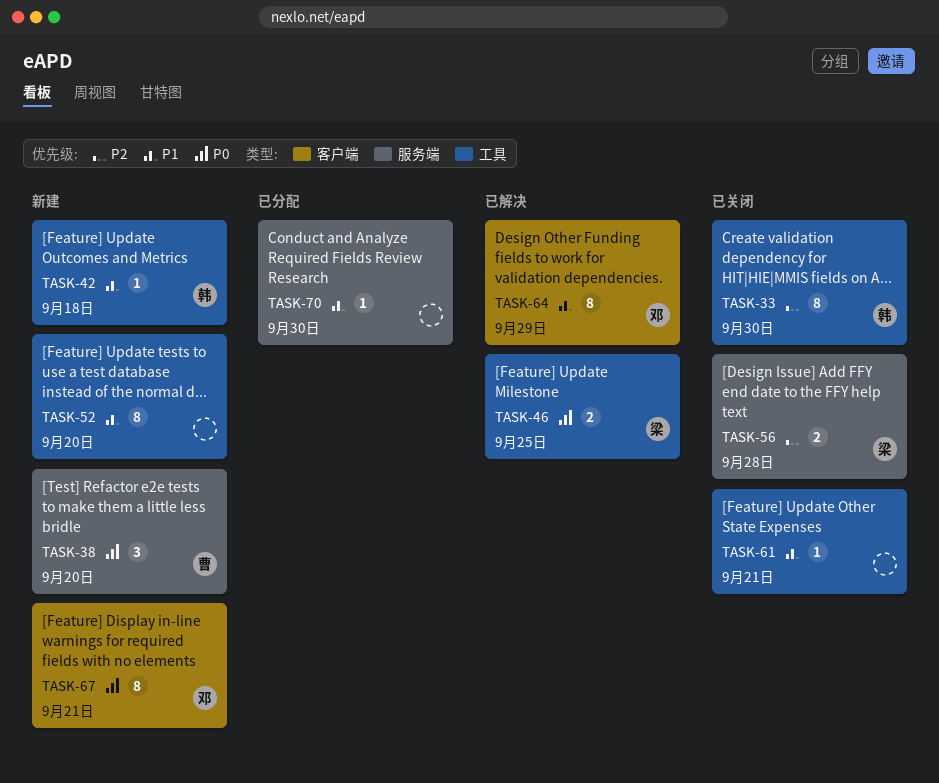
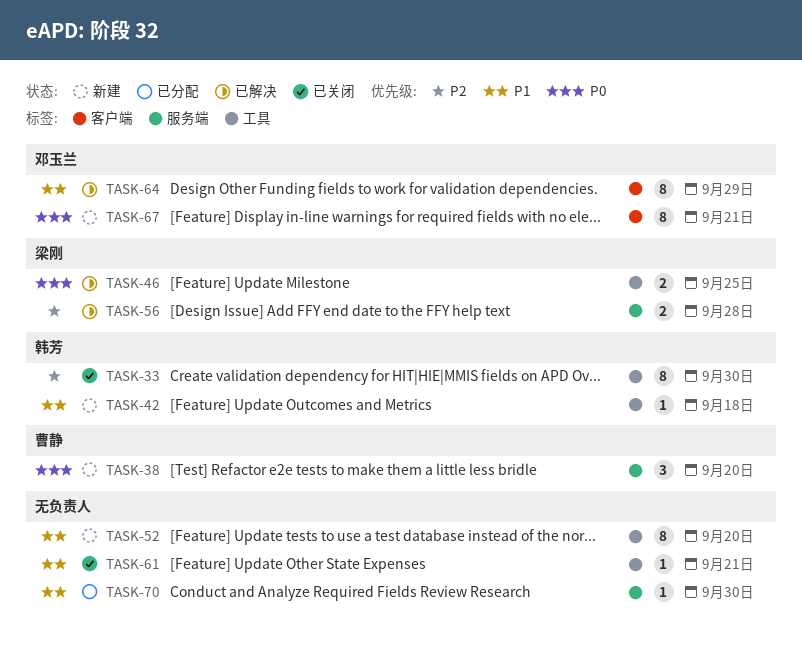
TASK-56, status: 已关闭 -> 已解决

